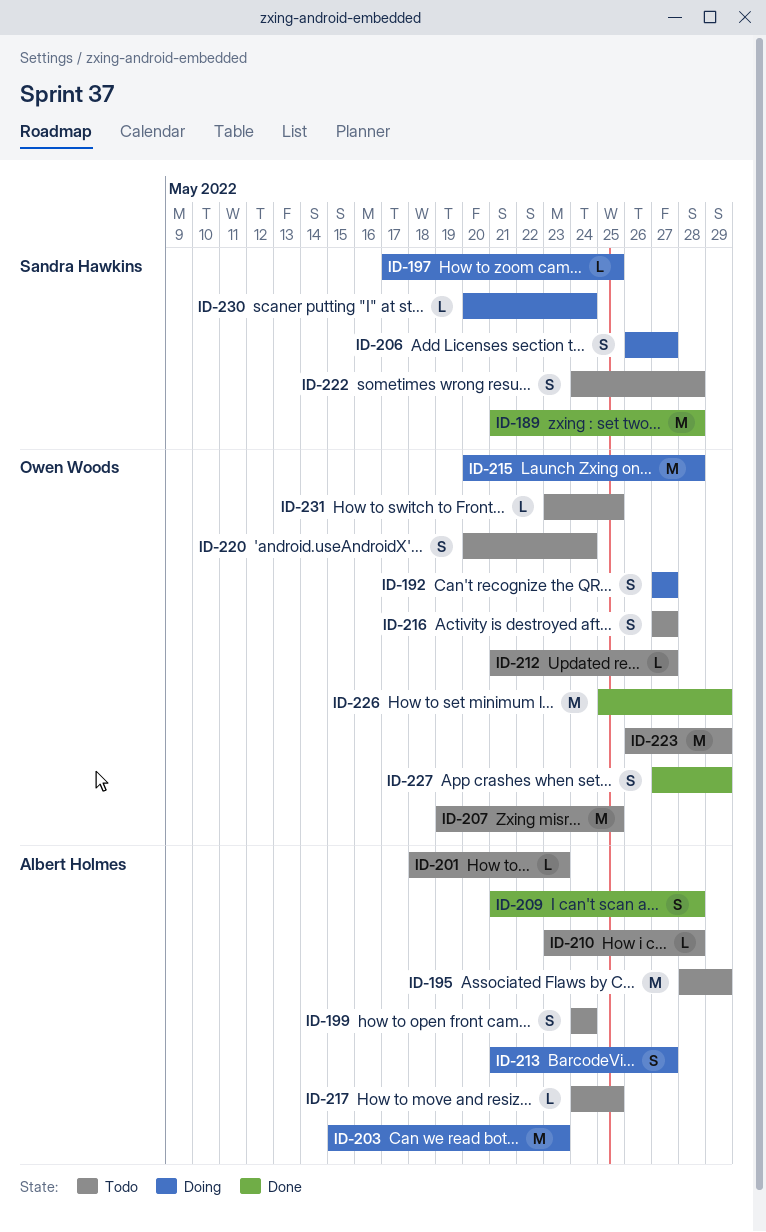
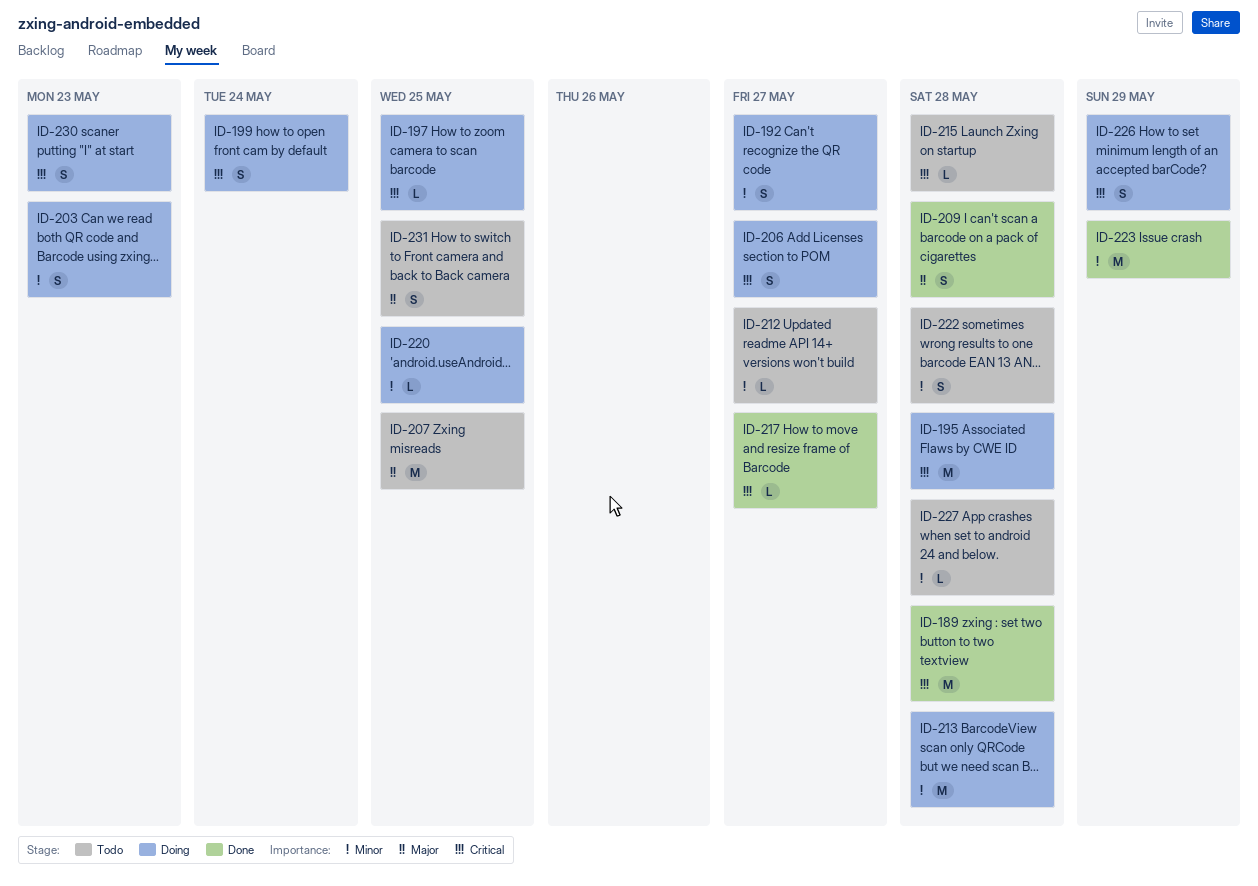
ID-195, status: Todo -> Doing
ID-195, due: May 29 -> May 28
ID-199, status: Todo -> Doing
ID-201: present -> none
ID-203, estimate: M -> S
ID-210: present -> none
ID-213, estimate: S -> M
ID-213, due: May 27 -> May 28
ID-215, status: Doing -> Todo
ID-215, estimate: M -> L
ID-216: present -> none
ID-217, status: Todo -> Done
ID-217, due: May 25 -> May 27
ID-220, status: Todo -> Doing
ID-220, estimate: S -> L
ID-220, due: May 24 -> May 25
ID-223, status: Todo -> Done
ID-226, status: Done -> Doing
ID-226, estimate: M -> S
ID-227, status: Done -> Todo
ID-227, estimate: S -> L
ID-227, due: May 29 -> May 28
ID-230, estimate: L -> S
ID-230, due: May 24 -> May 23
ID-231, estimate: L -> S

